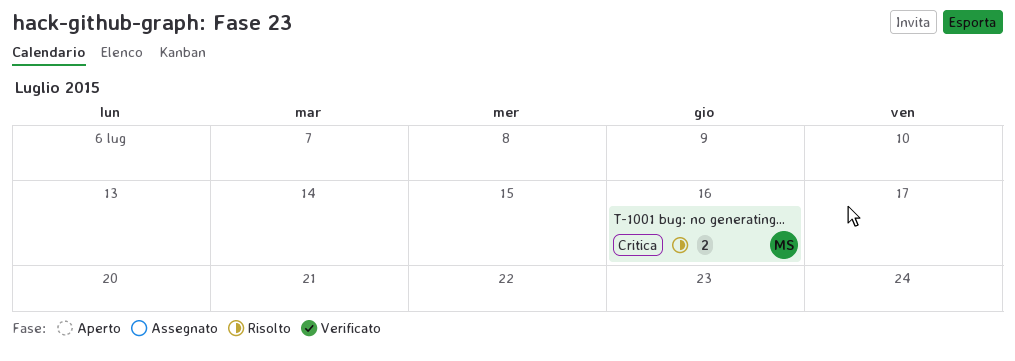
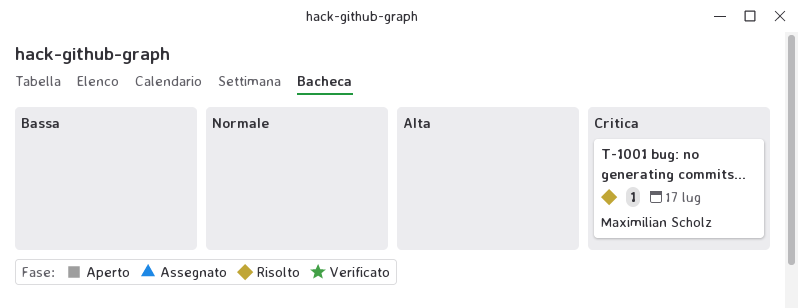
T-1001, estimate: 2 -> 1
T-1001, due: Jul 16 -> Jul 17

